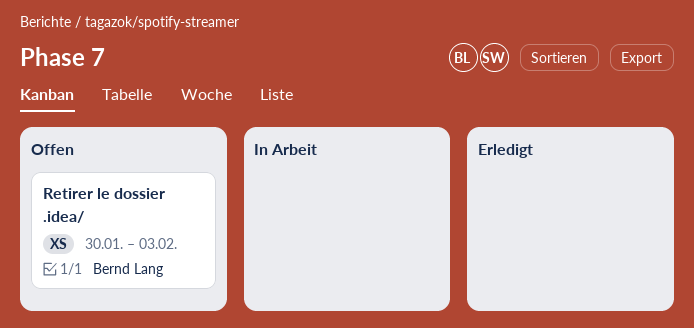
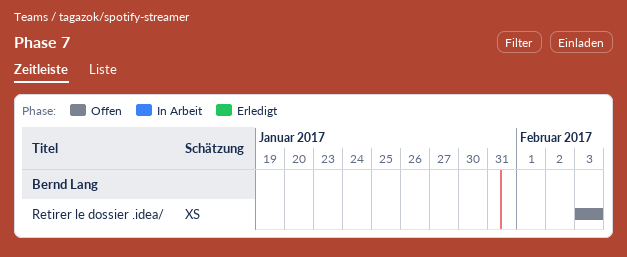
Retirer le dossier .idea/, start: Jan 30 -> Feb 3

